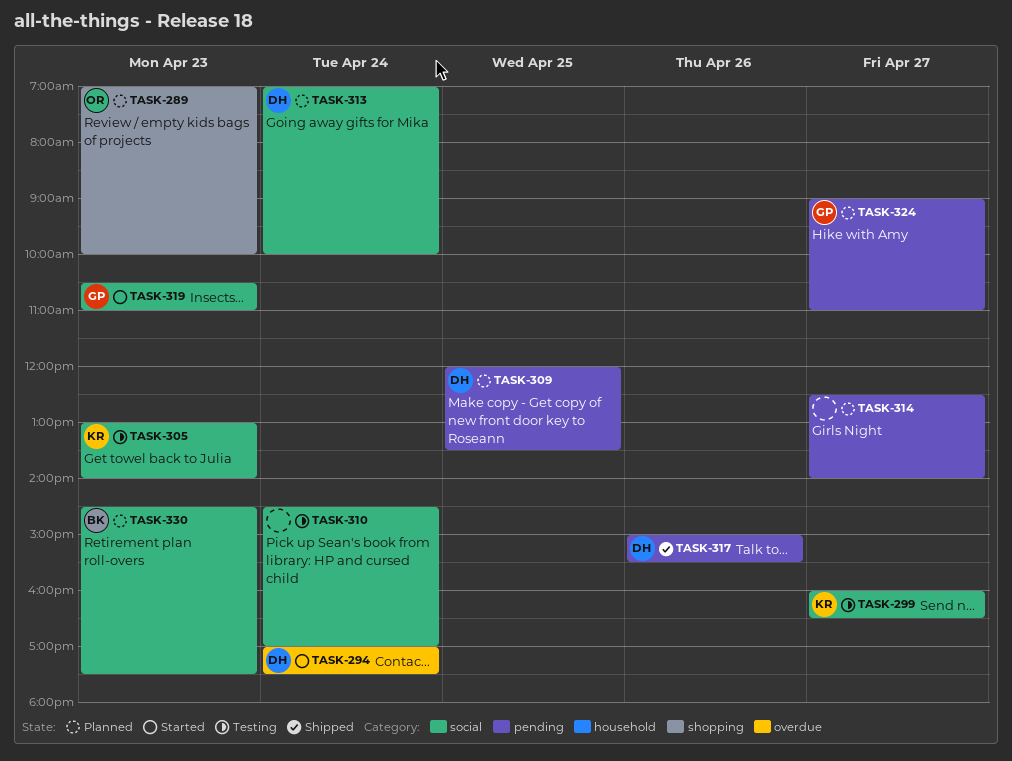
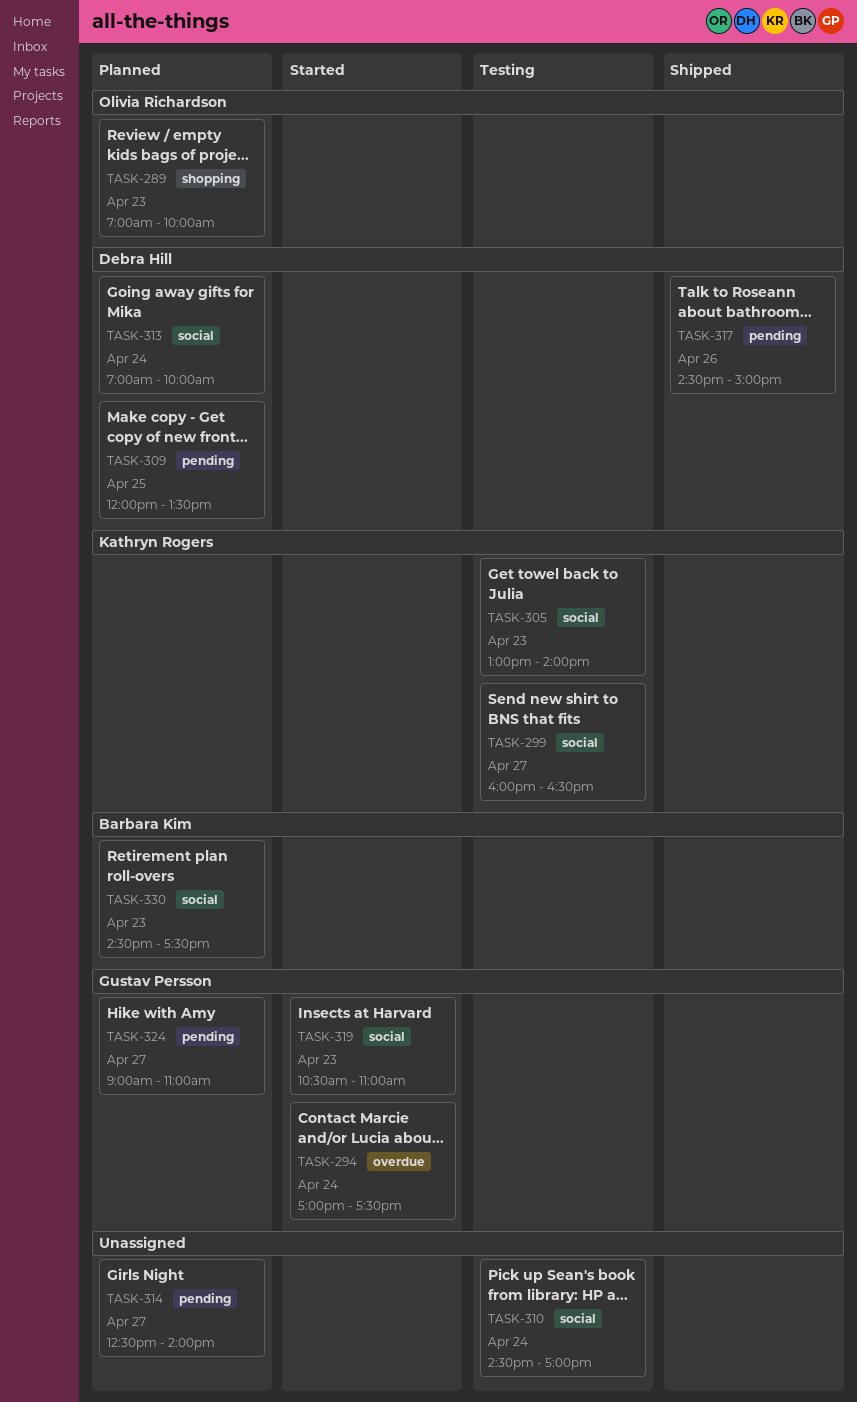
TASK-294, owner: Debra Hill -> Gustav Persson
TASK-317, begins: 15:00 -> 14:30
TASK-317, ends: 15:30 -> 15:00

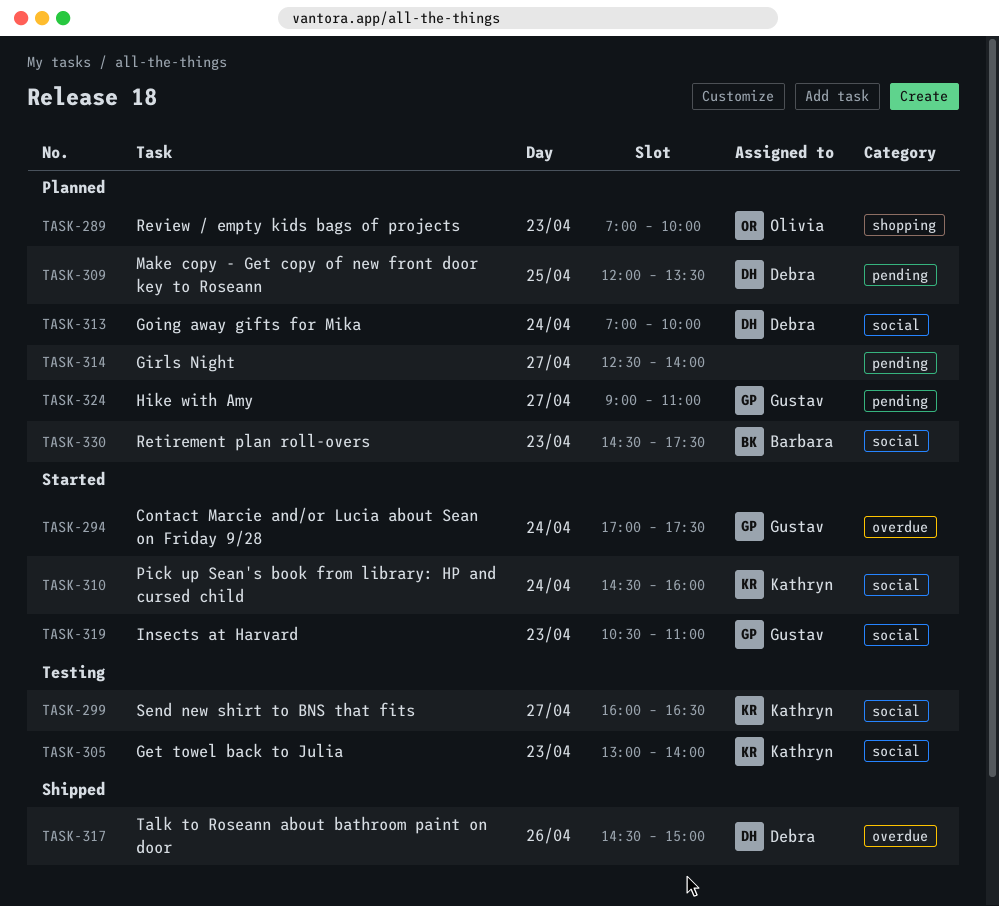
TASK-310, status: Testing -> Started
TASK-310, owner: none -> Kathryn Rogers
TASK-310, ends: 17:00 -> 16:00
TASK-317, label: pending -> overdue

